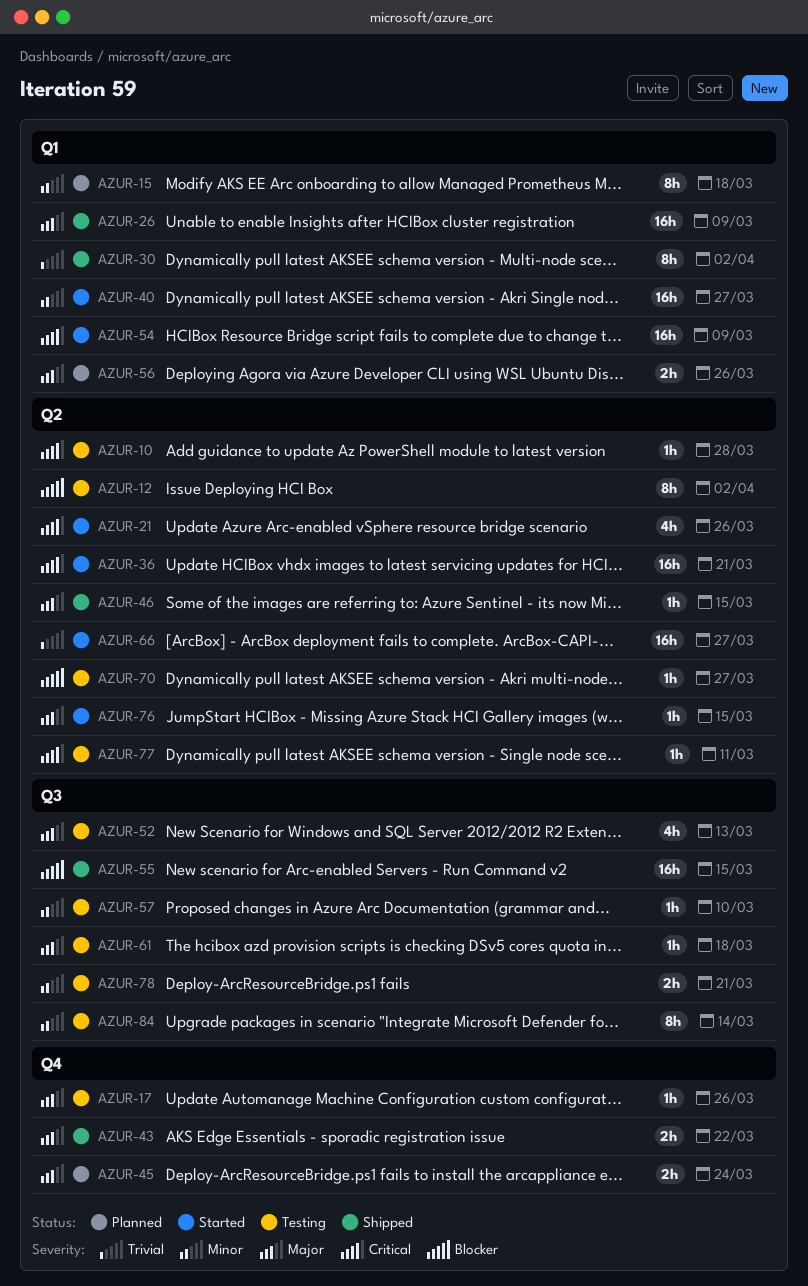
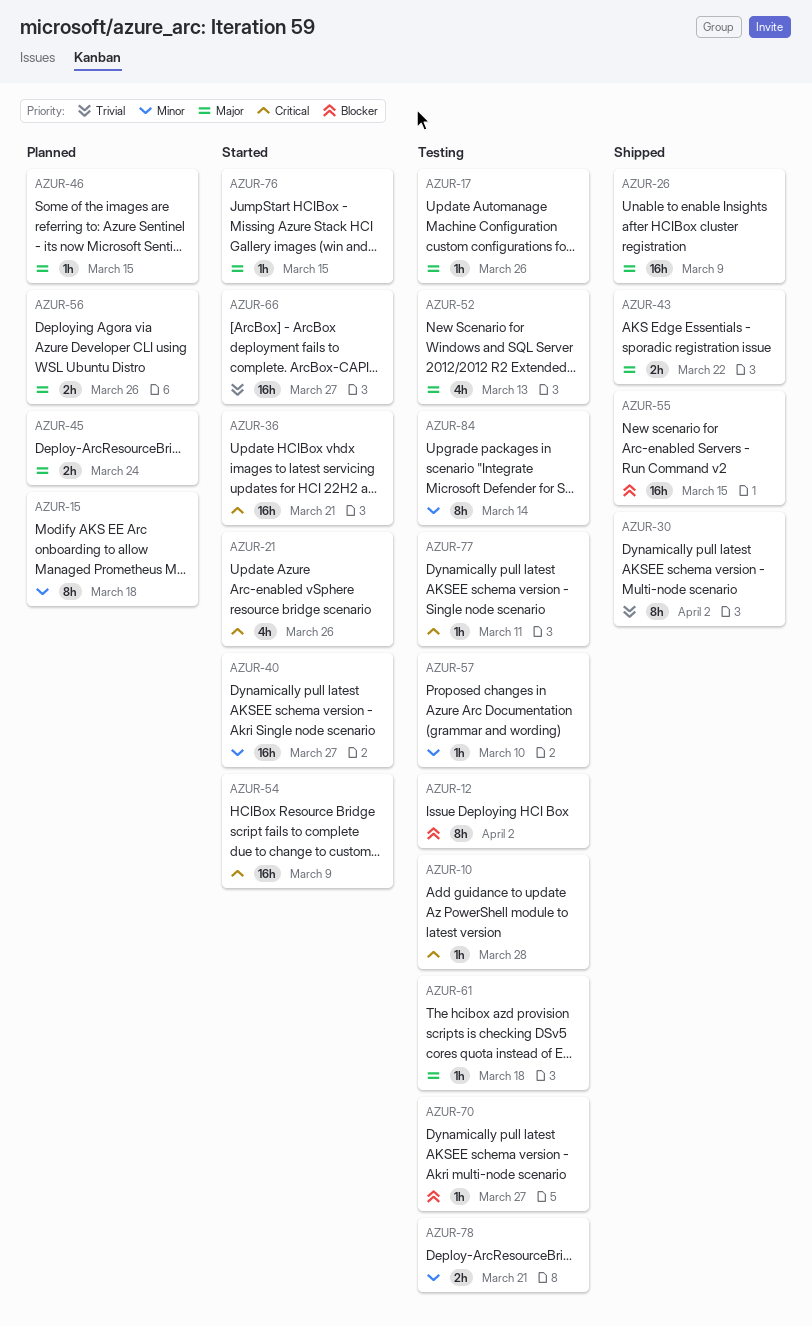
AZUR-46, status: Shipped -> Planned

